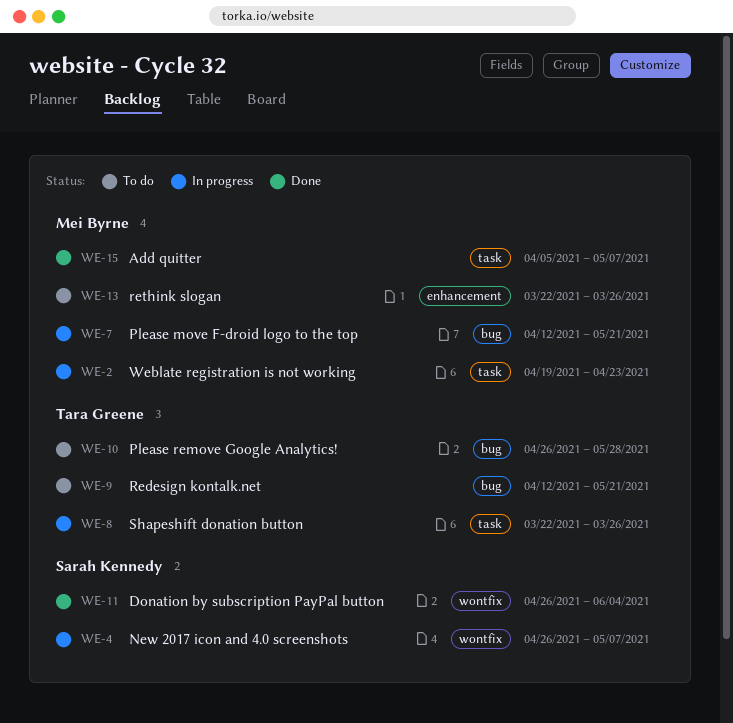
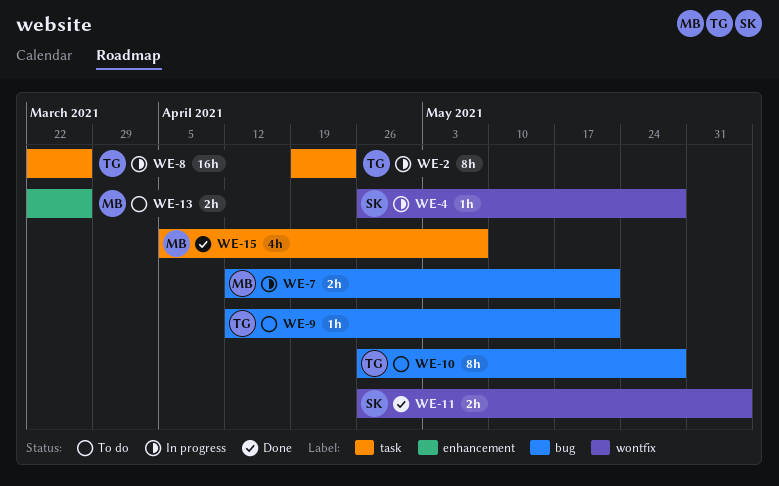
WE-2, owner: Mei Byrne -> Tara Greene
WE-4, due: May 7 -> May 28

